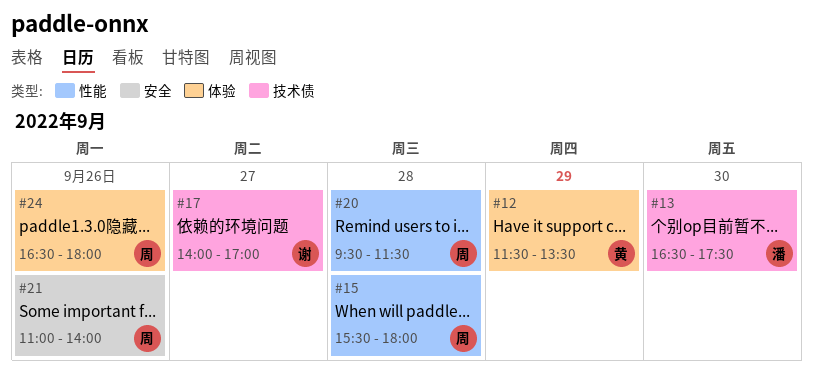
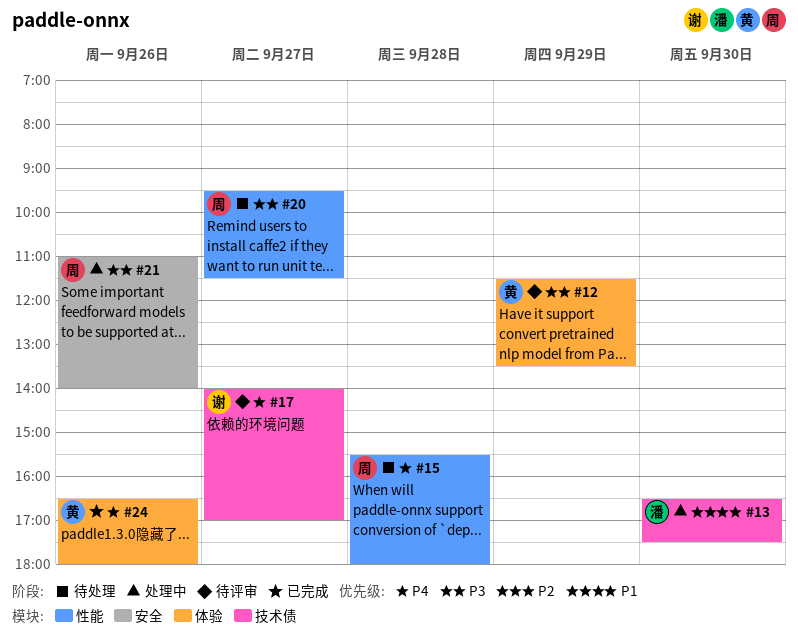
#20, day: Sep 28 -> Sep 27
#24, owner: 周 -> 黄

